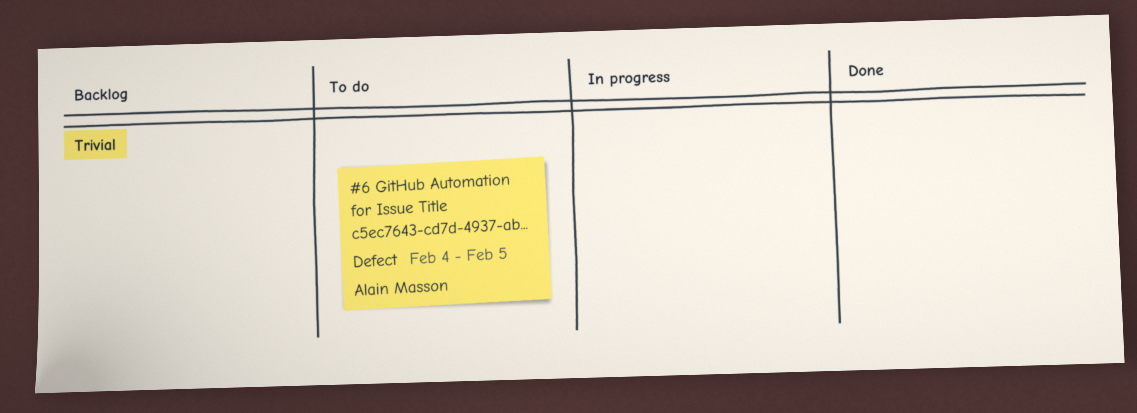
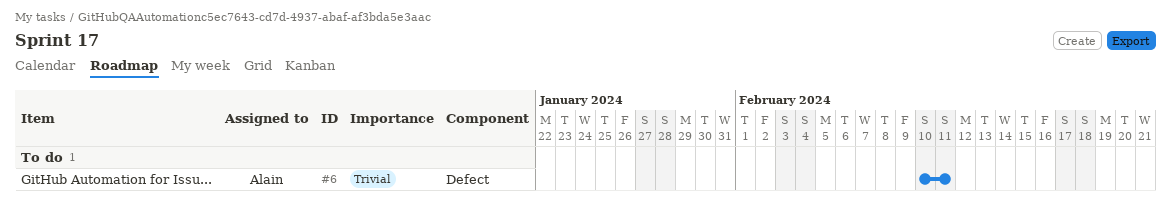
#6, start: Feb 4 -> Feb 10
#6, due: Feb 5 -> Feb 11

